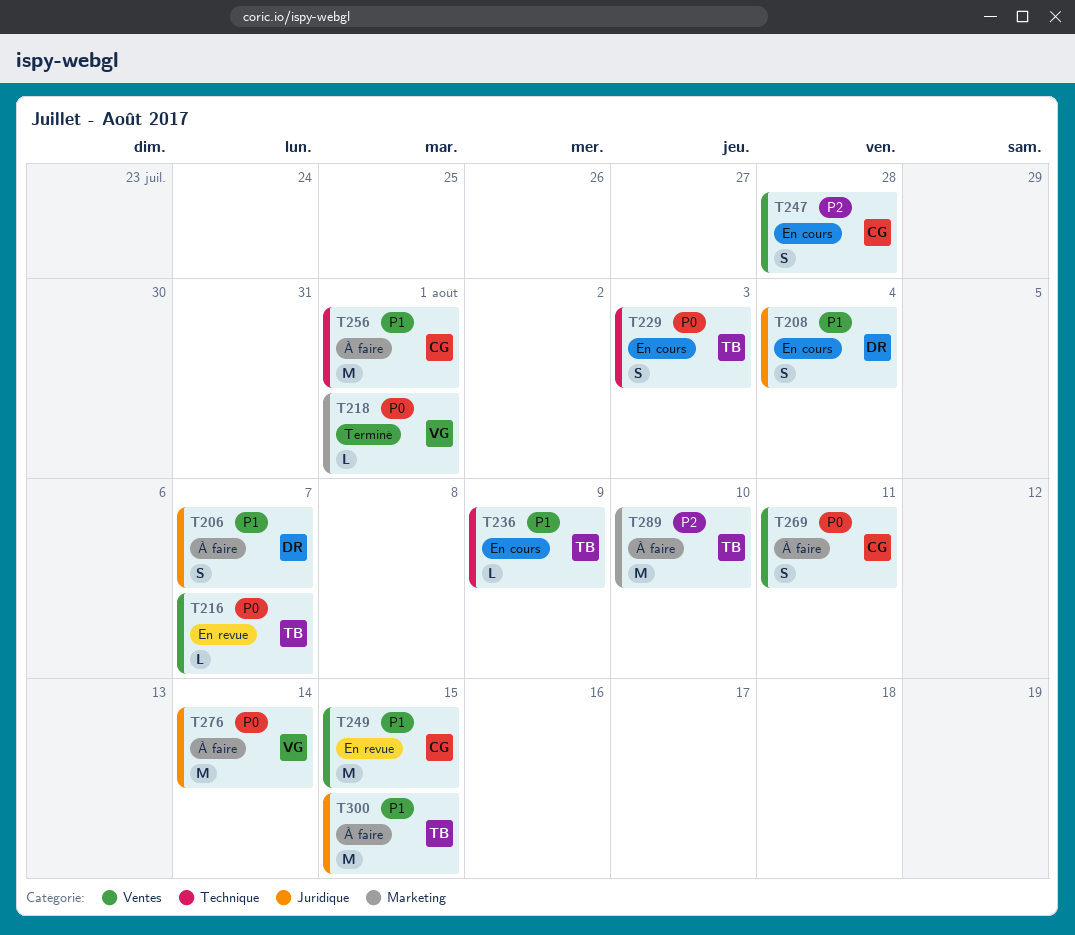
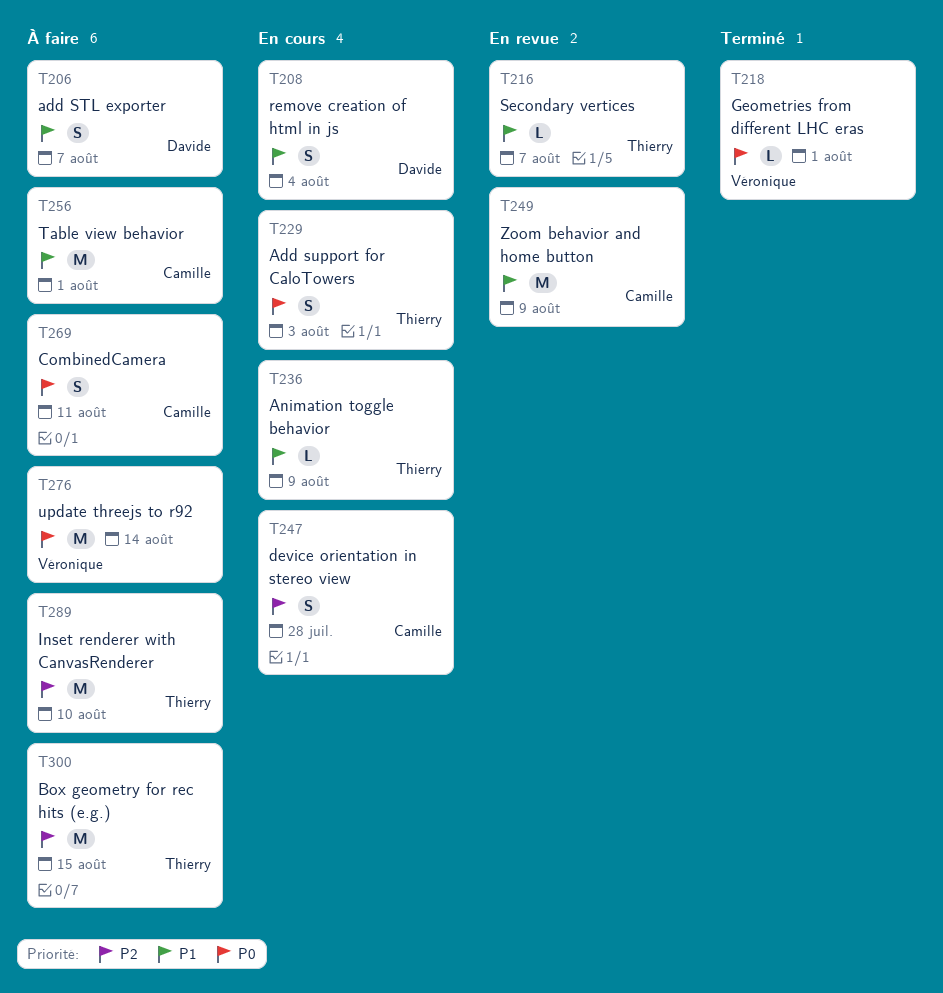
T216, priority: P0 -> P1
T249, due: Aug 15 -> Aug 9
T300, priority: P1 -> P2

